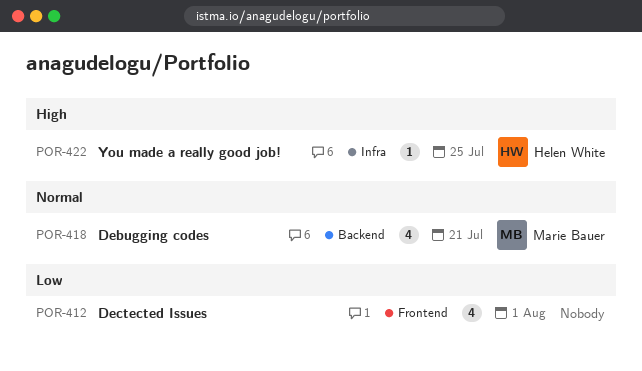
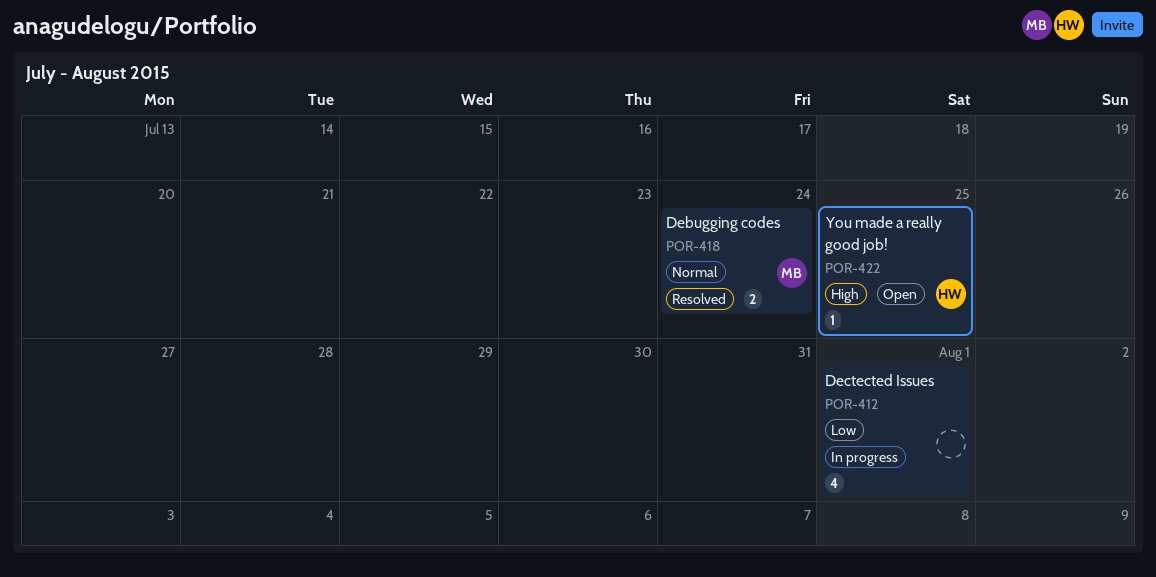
POR-418, estimate: 4 -> 2
POR-418, due: Jul 21 -> Jul 24

